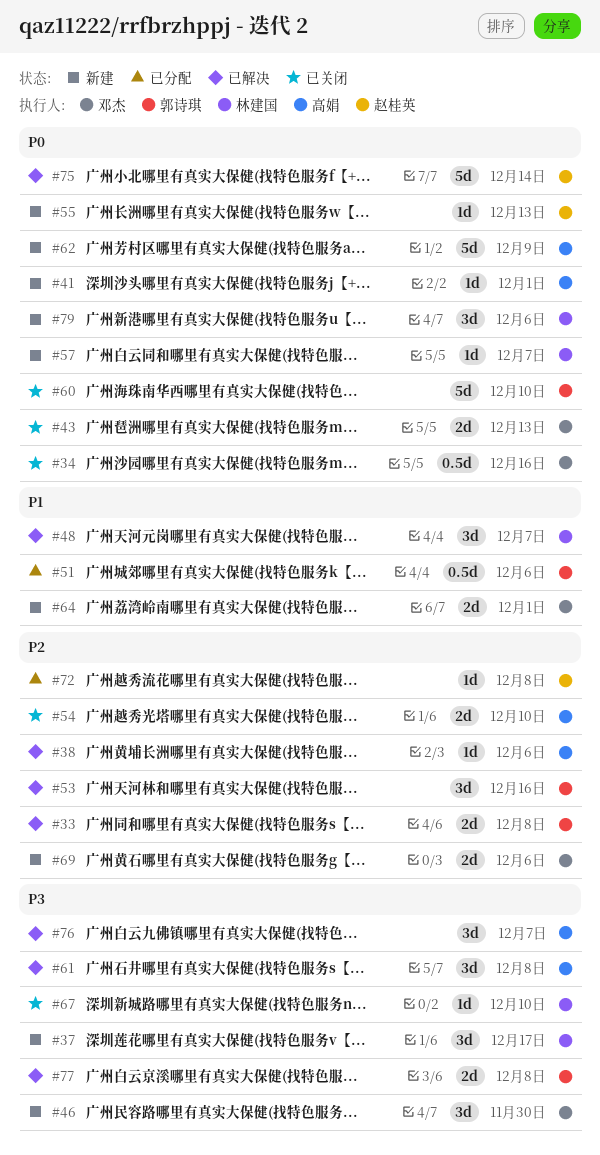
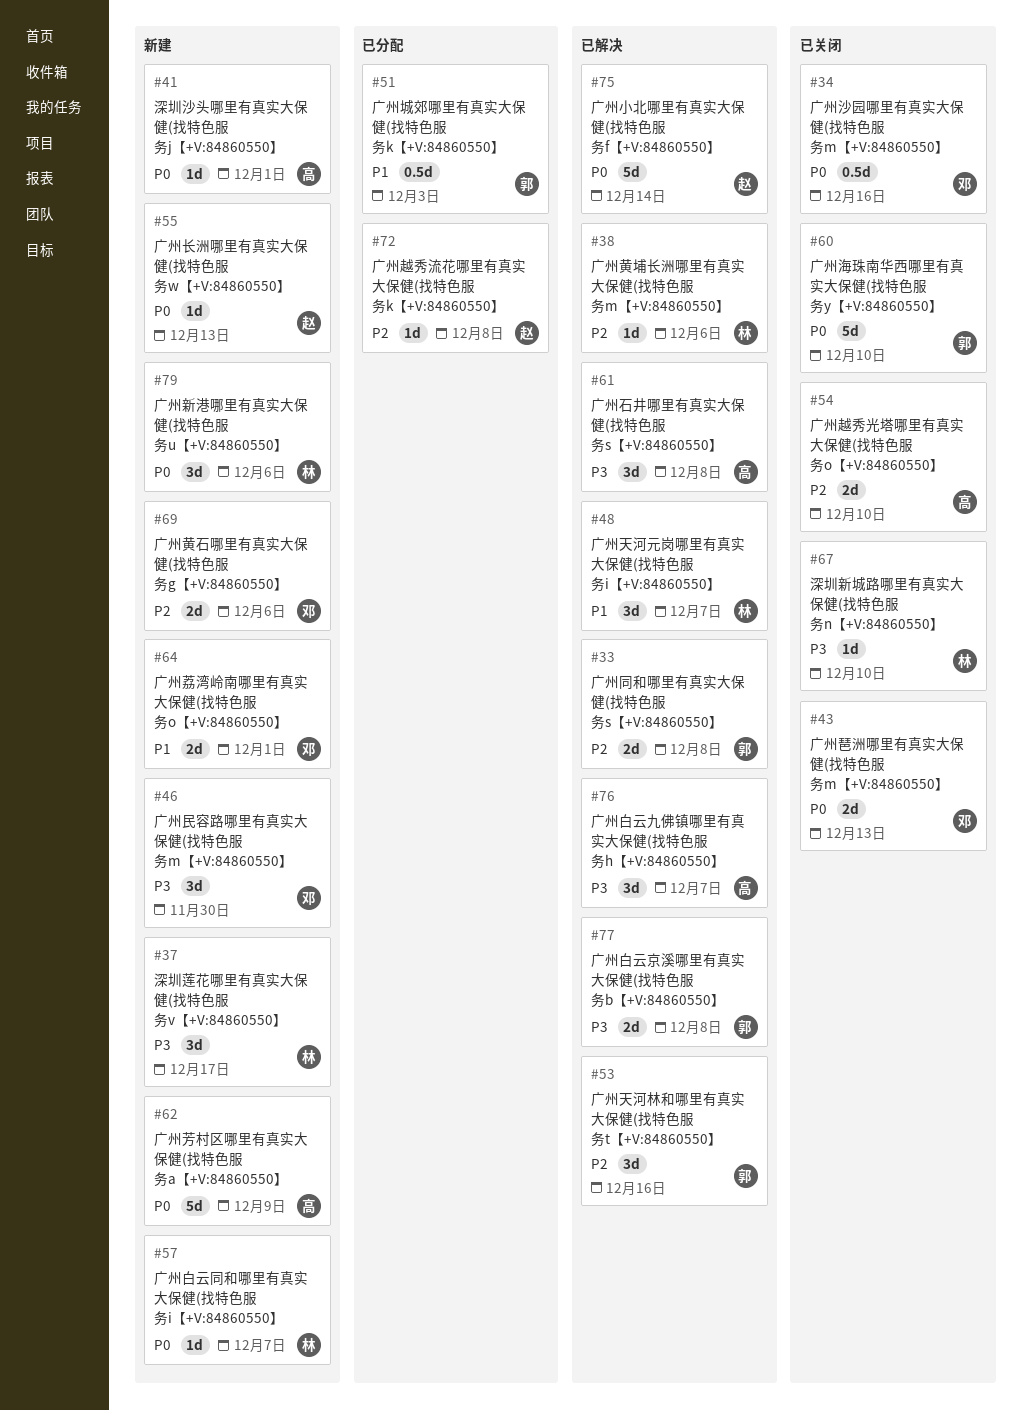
#38, owner: 高娟 -> 林建国
#51, due: Dec 6 -> Dec 3

